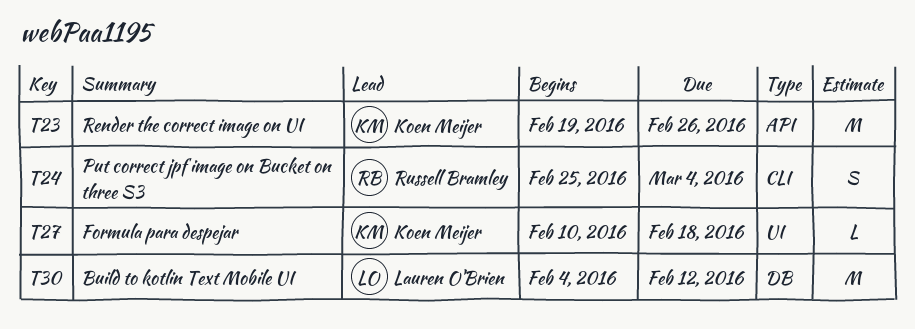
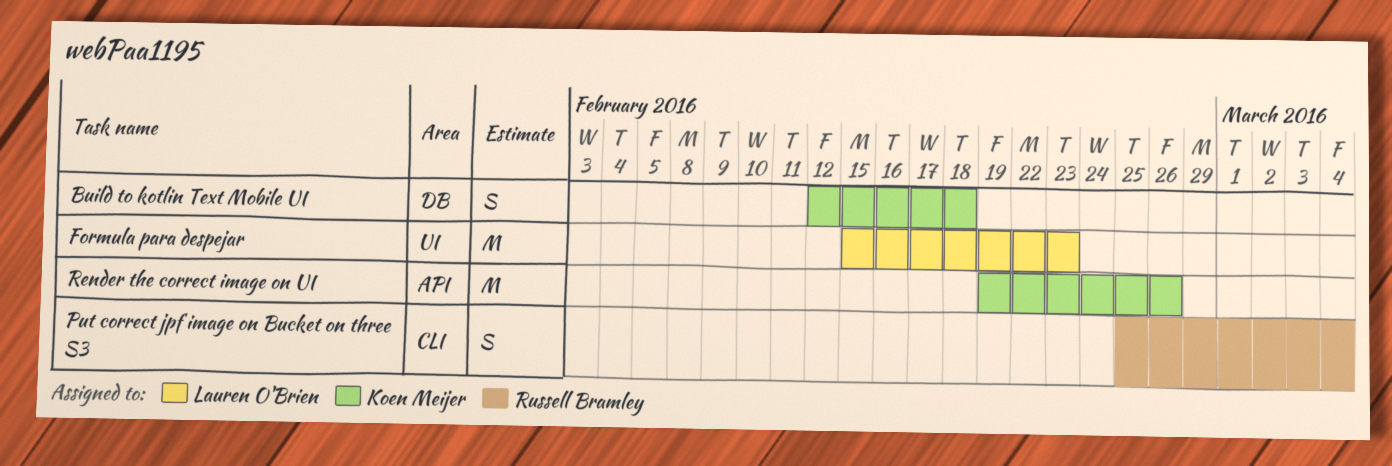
Build to kotlin Text Mobile UI, owner: Lauren O'Brien -> Koen Meijer
Build to kotlin Text Mobile UI, estimate: M -> S
Build to kotlin Text Mobile UI, start: Feb 4 -> Feb 12
Build to kotlin Text Mobile UI, due: Feb 12 -> Feb 18
Formula para despejar, owner: Koen Meijer -> Lauren O'Brien
Formula para despejar, estimate: L -> M
Formula para despejar, start: Feb 10 -> Feb 15
Formula para despejar, due: Feb 18 -> Feb 23

